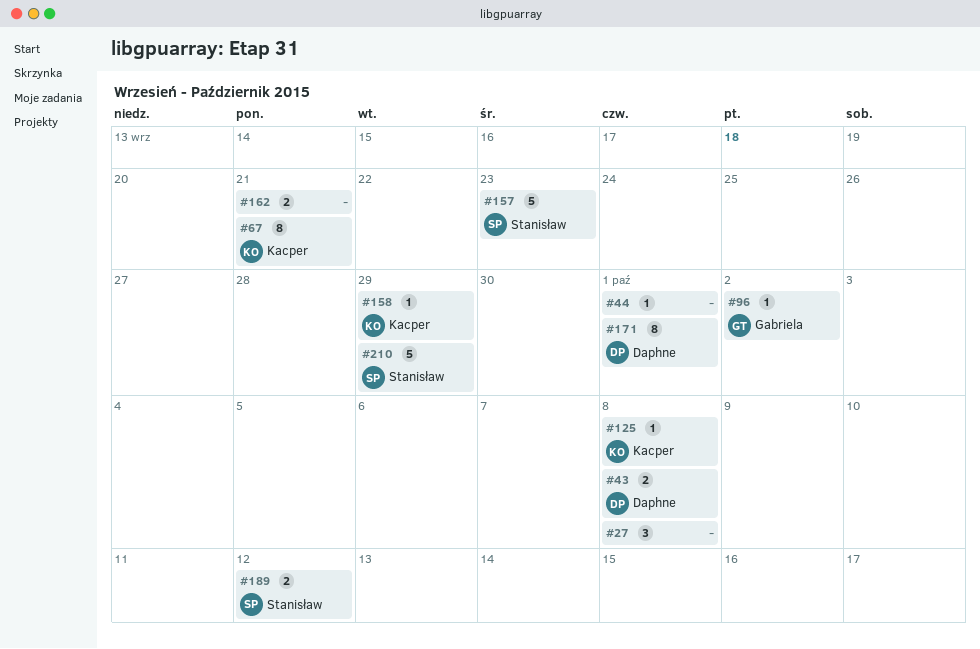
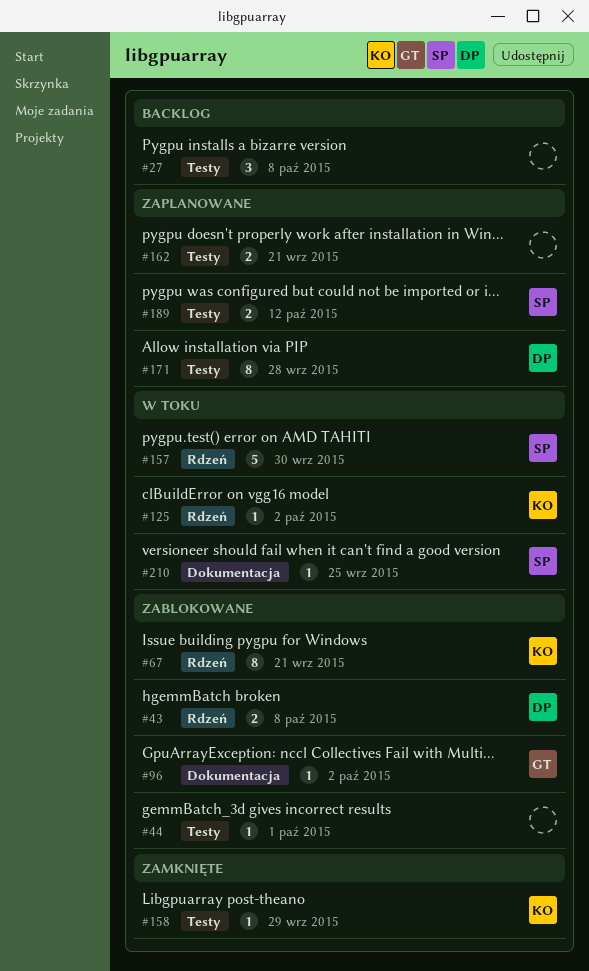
#125, due: Oct 8 -> Oct 2
#157, due: Sep 23 -> Sep 30
#171, due: Oct 1 -> Sep 28
#210, estimate: 5 -> 1
#210, due: Sep 29 -> Sep 25

